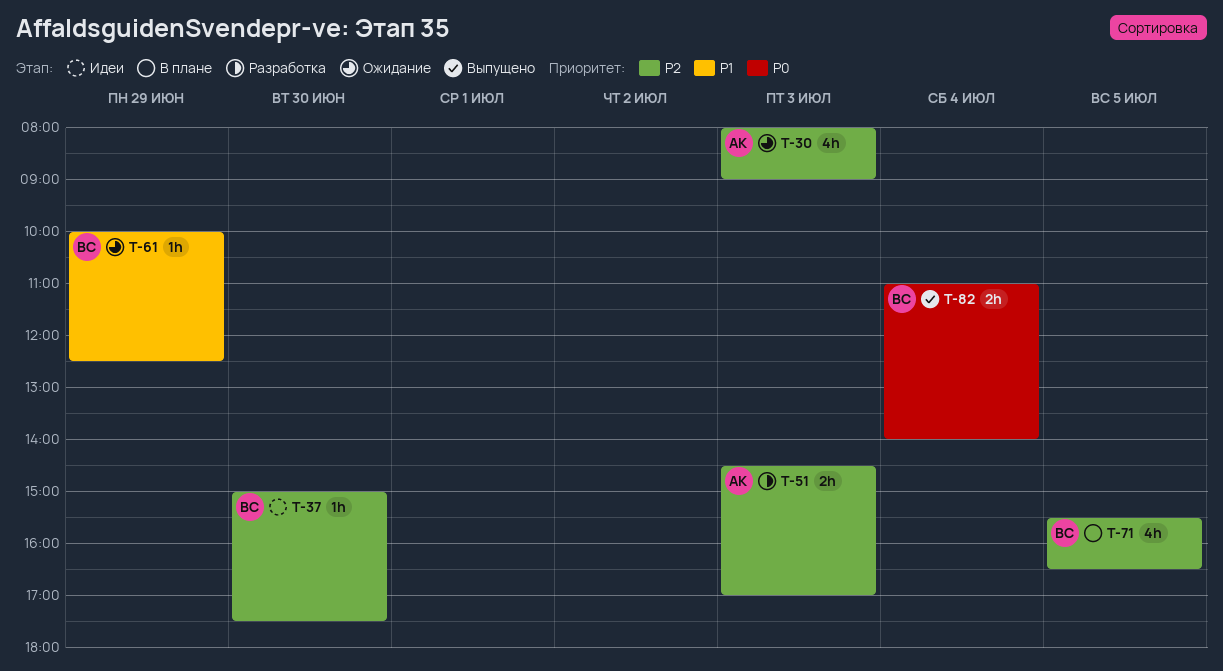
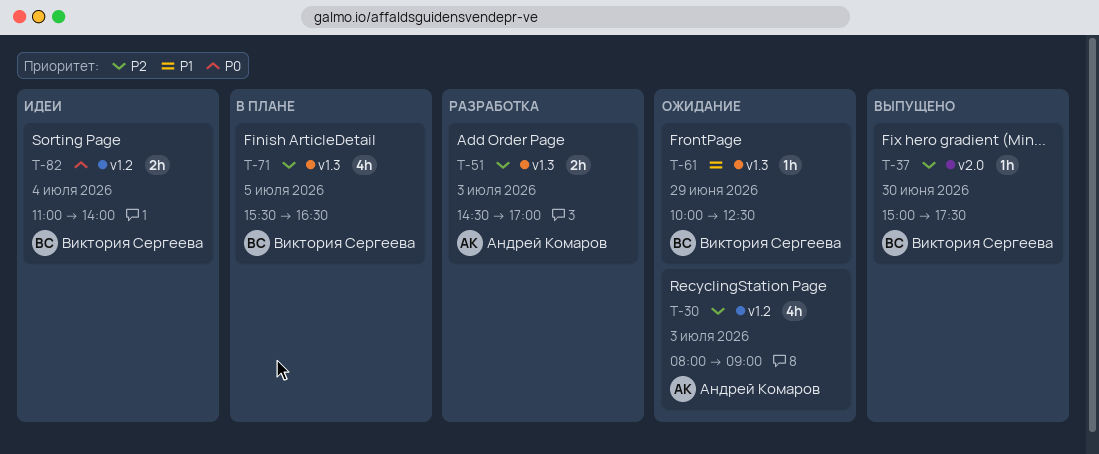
T-37, status: Идеи -> Выпущено
T-82, status: Выпущено -> Идеи

